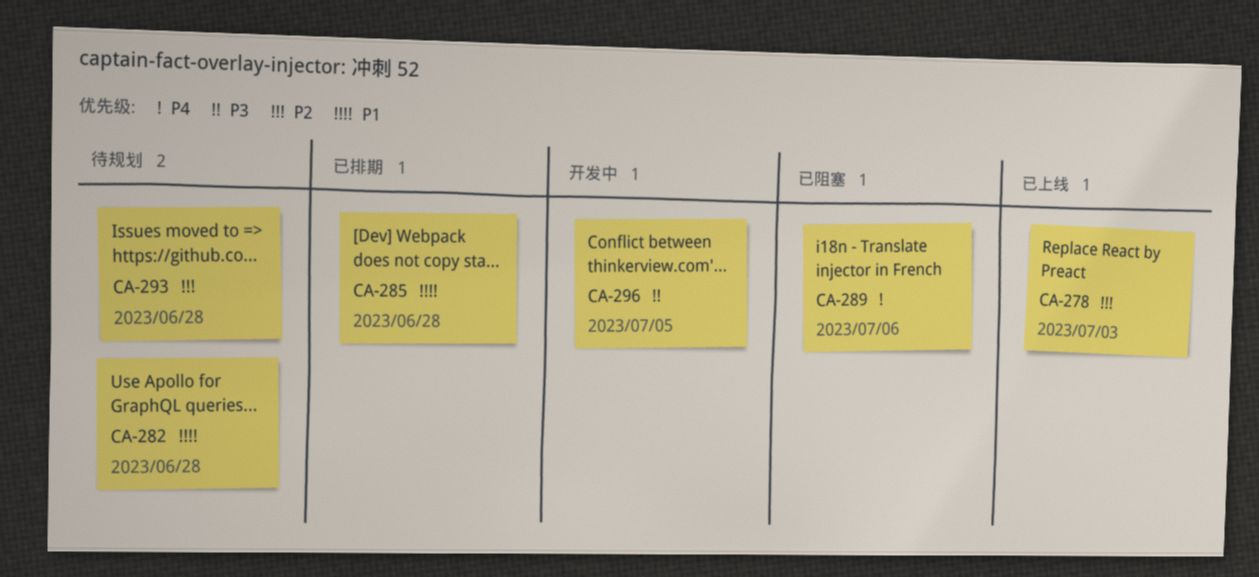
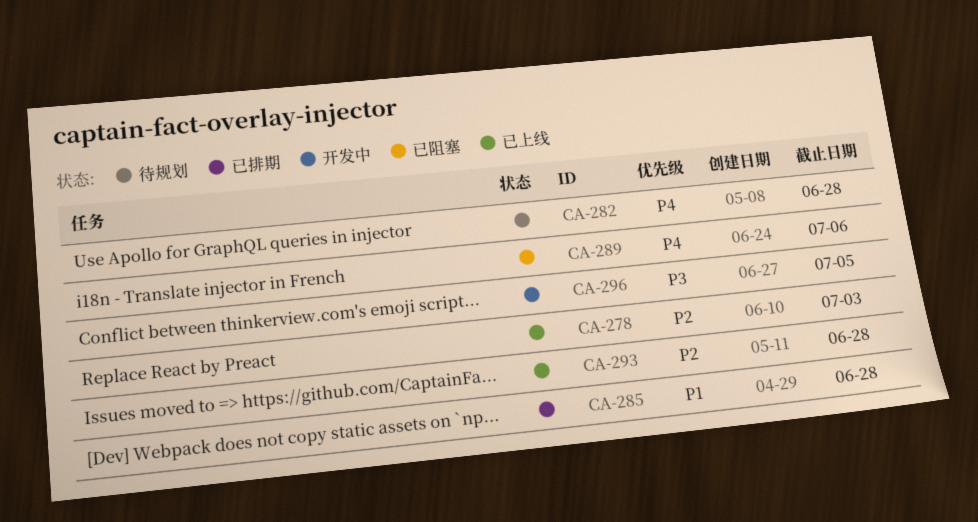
CA-282, priority: P1 -> P4
CA-293, status: 待规划 -> 已上线

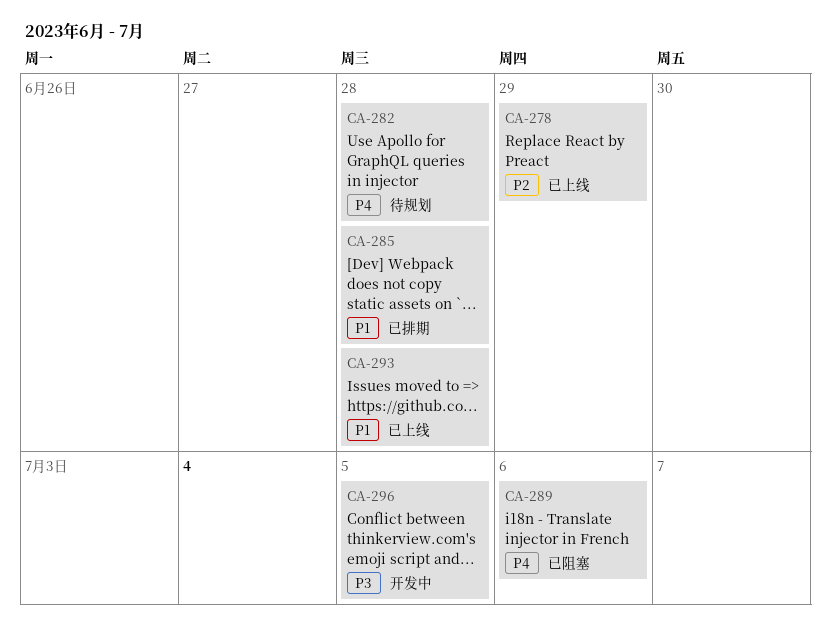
CA-278, due: Jul 3 -> Jun 29
CA-293, priority: P2 -> P1

